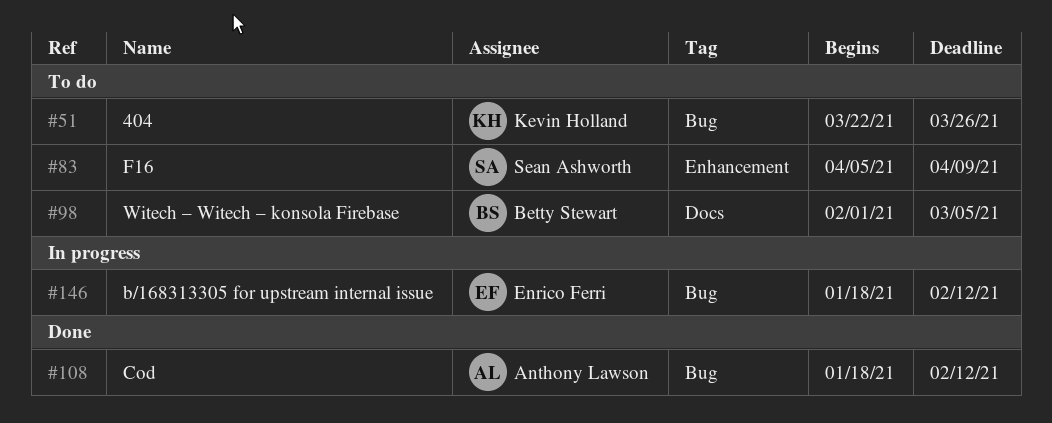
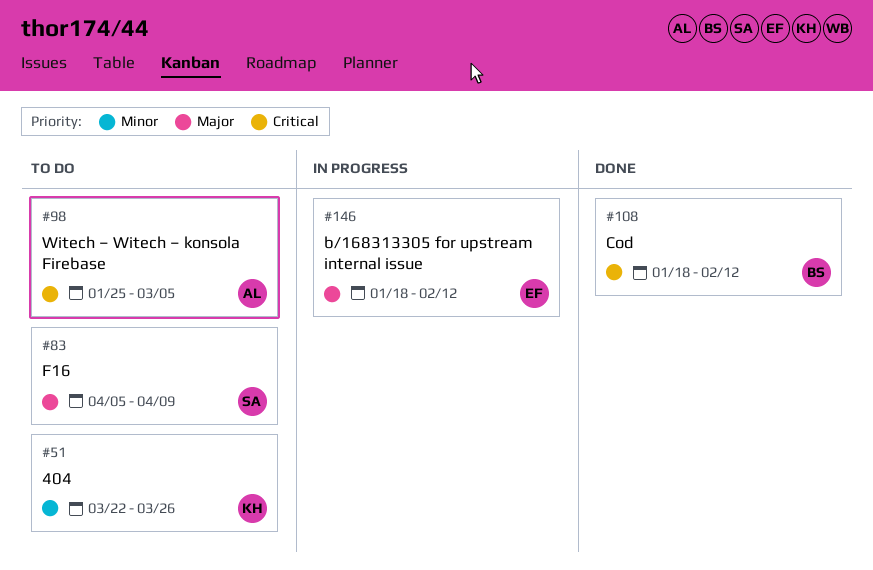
#98, owner: Betty Stewart -> Anthony Lawson
#98, start: Feb 1 -> Jan 25
#108, owner: Anthony Lawson -> Betty Stewart

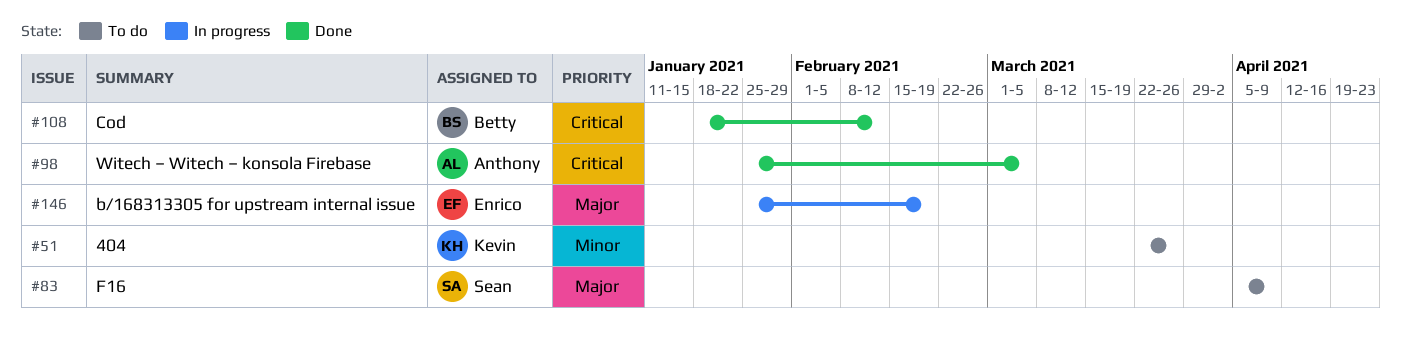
#98, status: To do -> Done
#146, start: Jan 18 -> Jan 25
#146, due: Feb 12 -> Feb 19

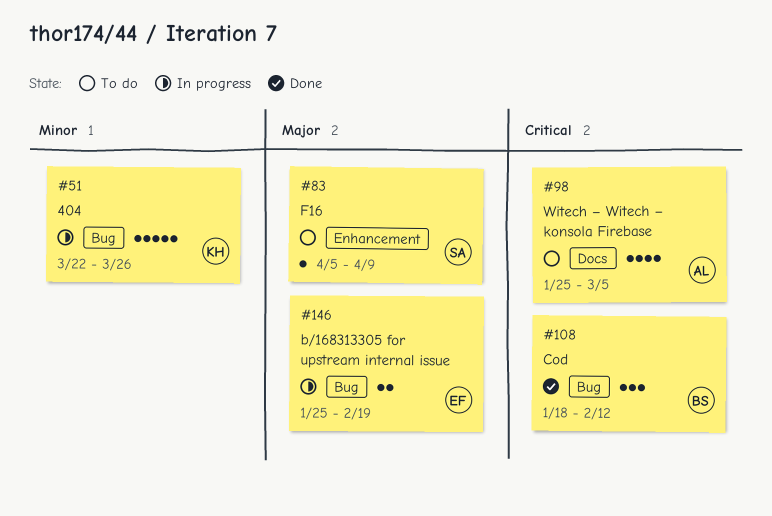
#51, status: To do -> In progress
#98, status: Done -> To do

